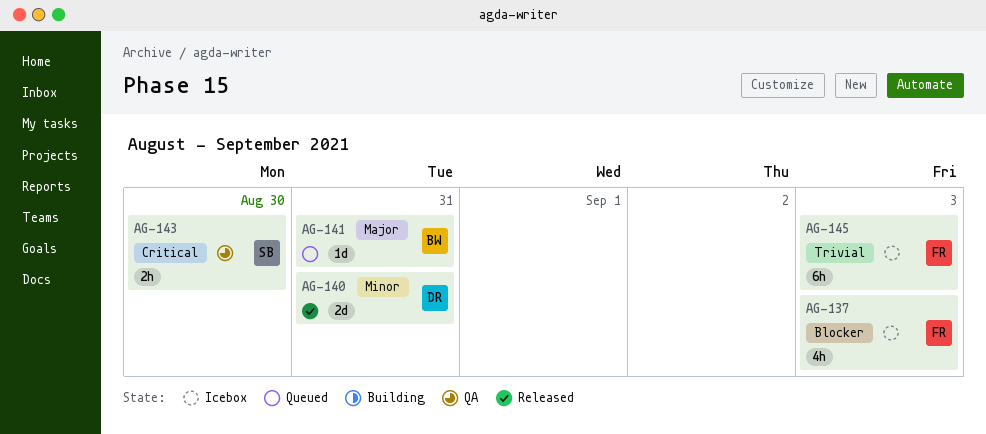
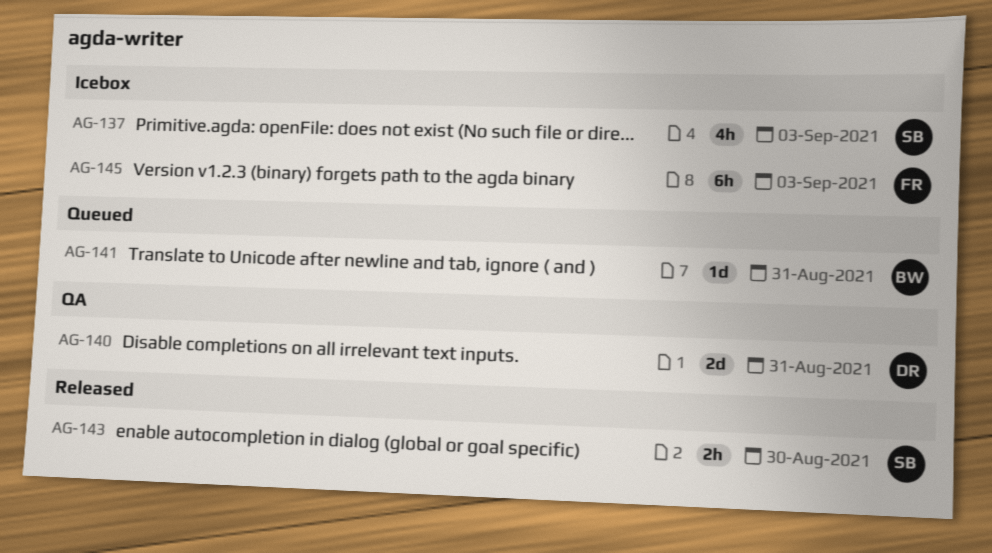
AG-137, owner: FR -> SB
AG-140, status: Released -> QA
AG-143, status: QA -> Released

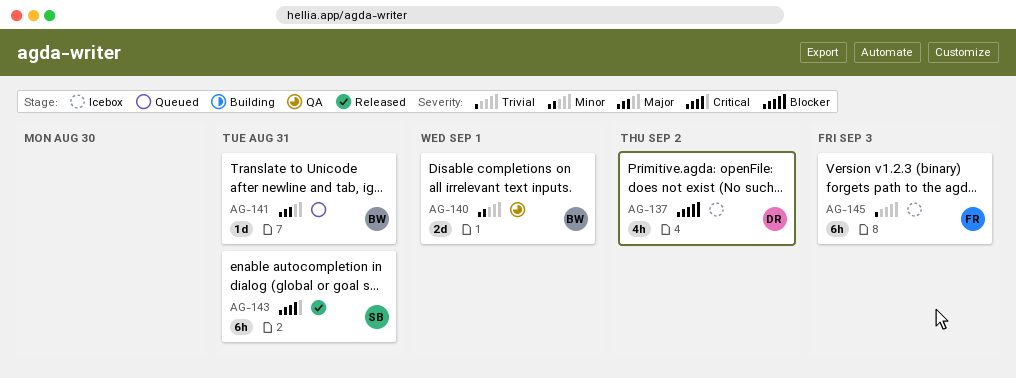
AG-137, owner: SB -> DR
AG-137, due: Sep 3 -> Sep 2
AG-140, owner: DR -> BW
AG-140, due: Aug 31 -> Sep 1
AG-143, estimate: 2h -> 6h
AG-143, due: Aug 30 -> Aug 31

